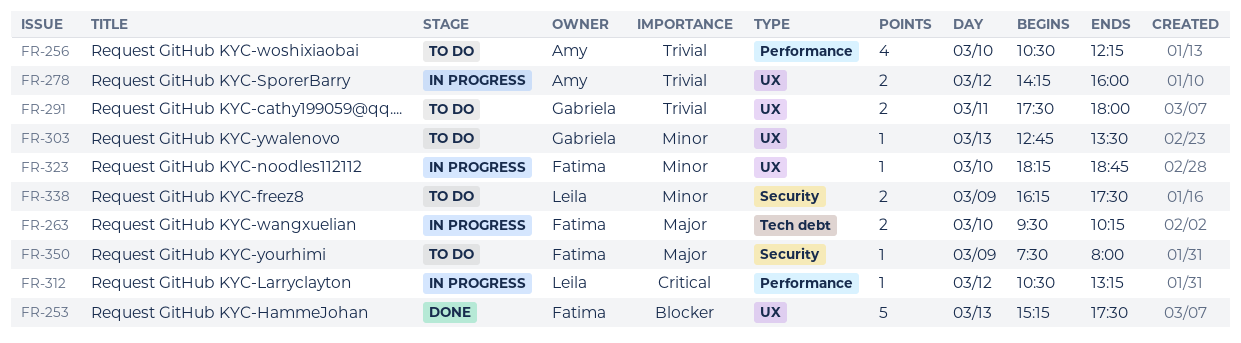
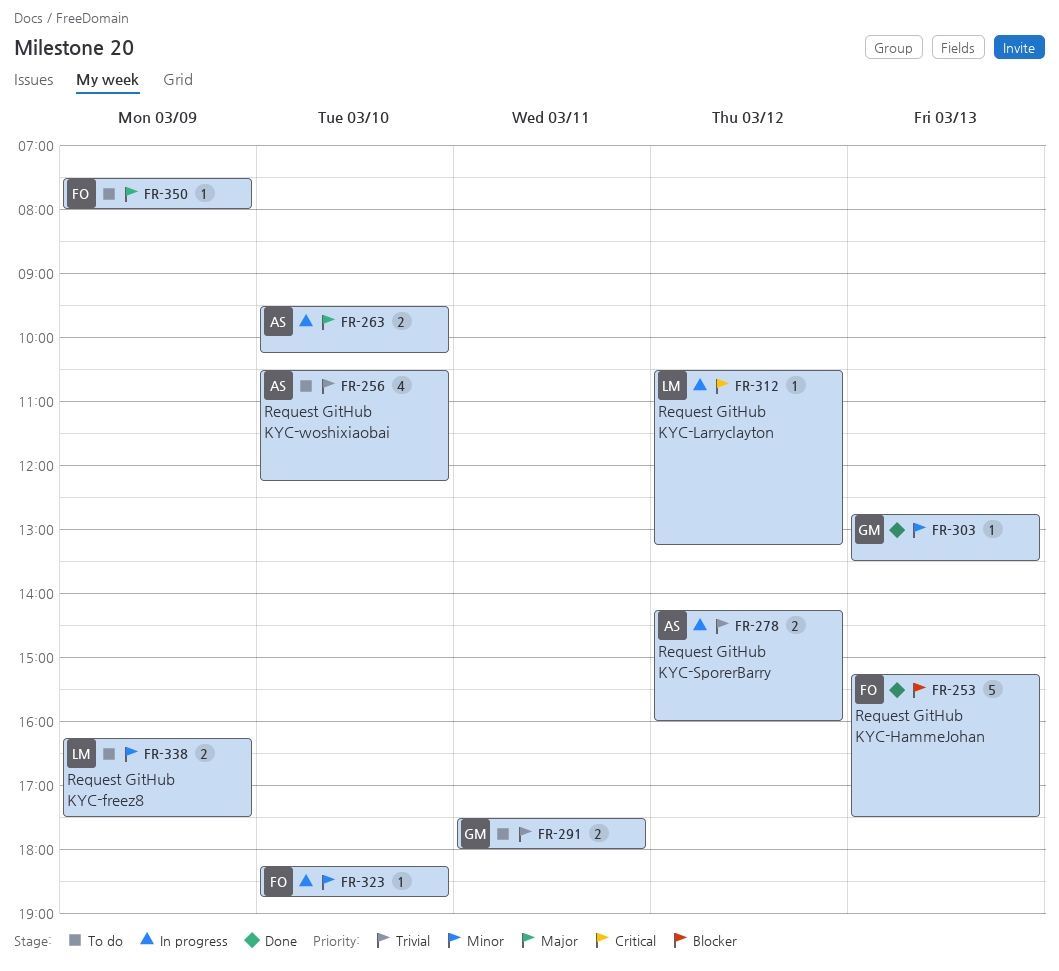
FR-263, owner: Fatima -> Amy
FR-303, status: To do -> Done

